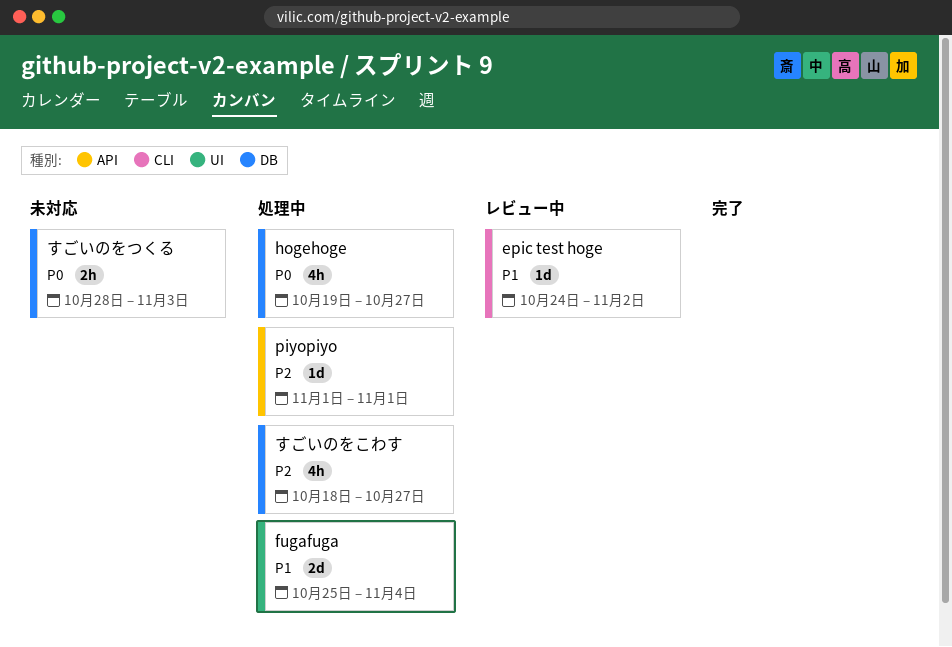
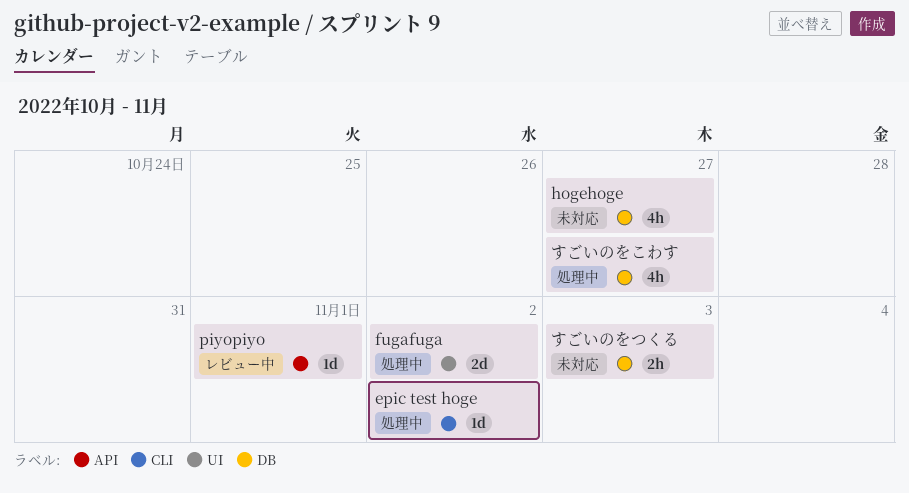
epic test hoge, status: レビュー中 -> 処理中
fugafuga, due: Nov 4 -> Nov 2
hogehoge, status: 処理中 -> 未対応
piyopiyo, status: 処理中 -> レビュー中

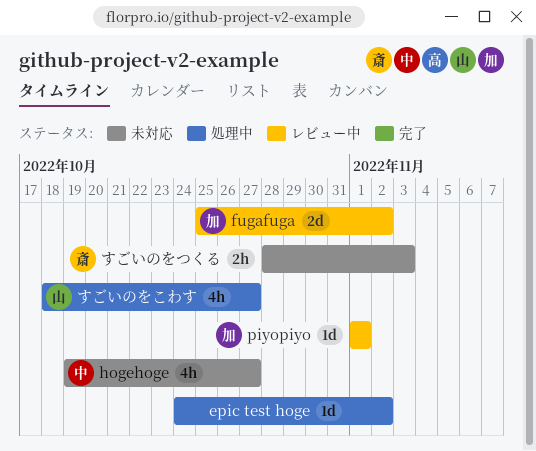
fugafuga, status: 処理中 -> レビュー中

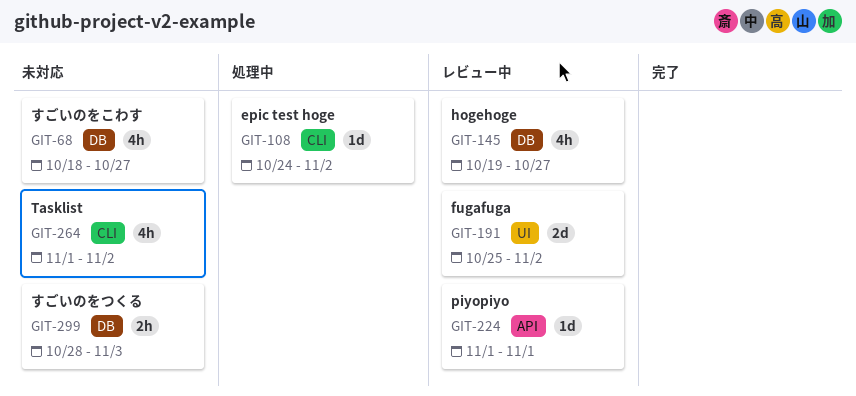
hogehoge, status: 未対応 -> レビュー中
Tasklist: none -> present
すごいのをこわす, status: 処理中 -> 未対応

